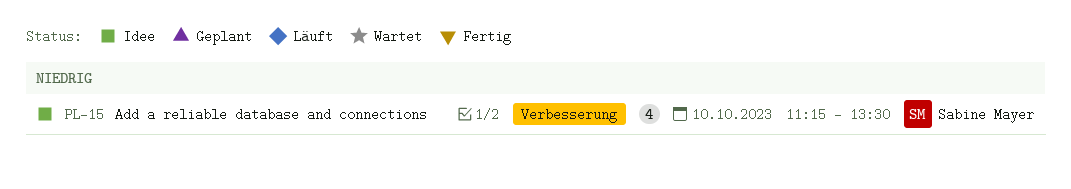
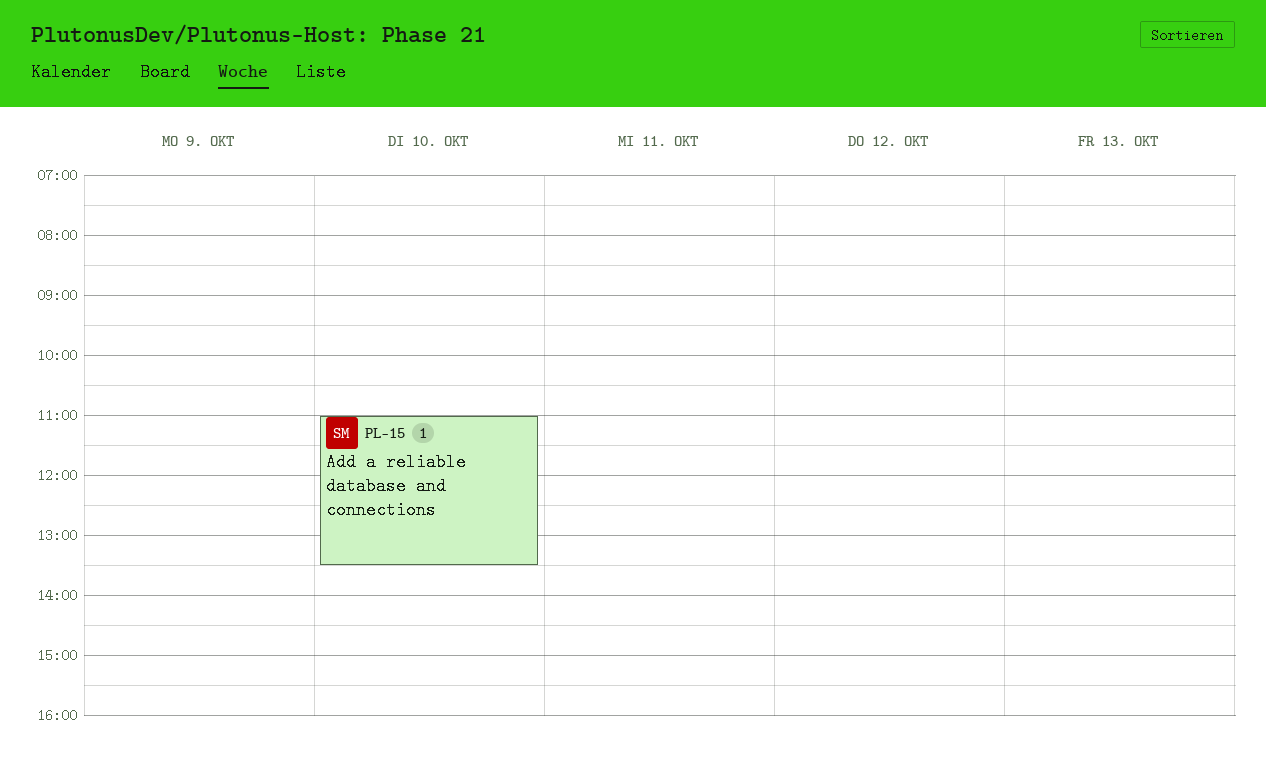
PL-15, estimate: 4 -> 1
PL-15, begins: 11:15 -> 11:00

